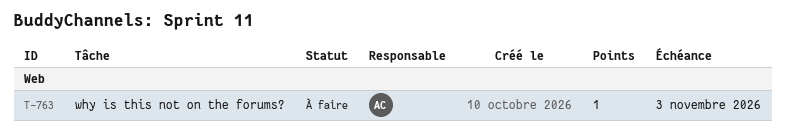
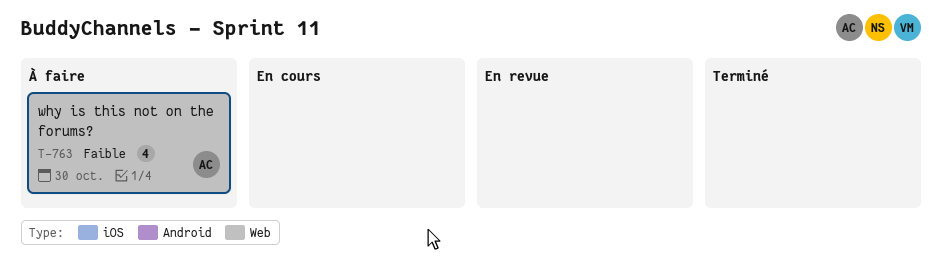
T-763, estimate: 1 -> 4
T-763, due: Nov 3 -> Oct 30

